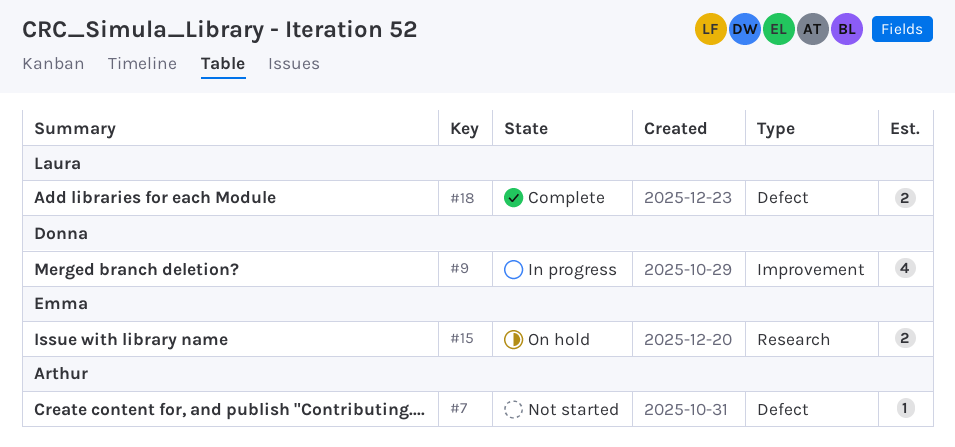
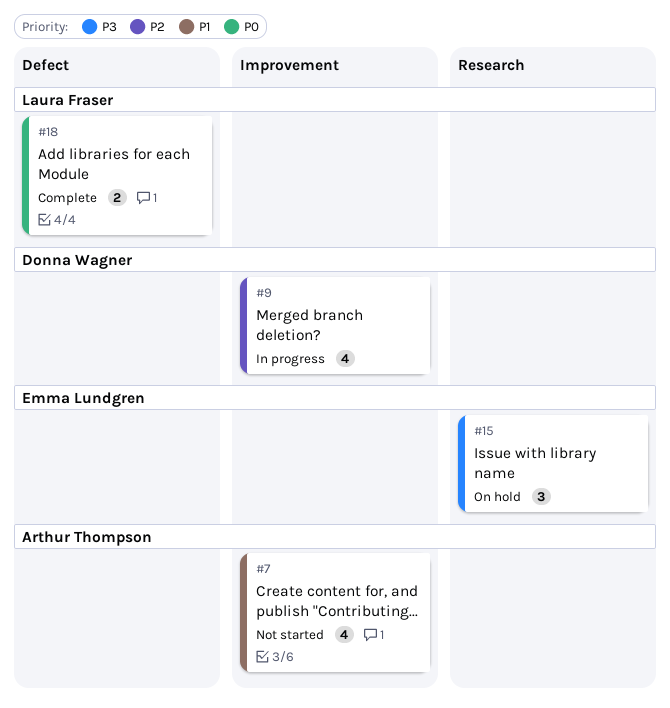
#7, label: Defect -> Improvement
#7, estimate: 1 -> 4
#15, estimate: 2 -> 3

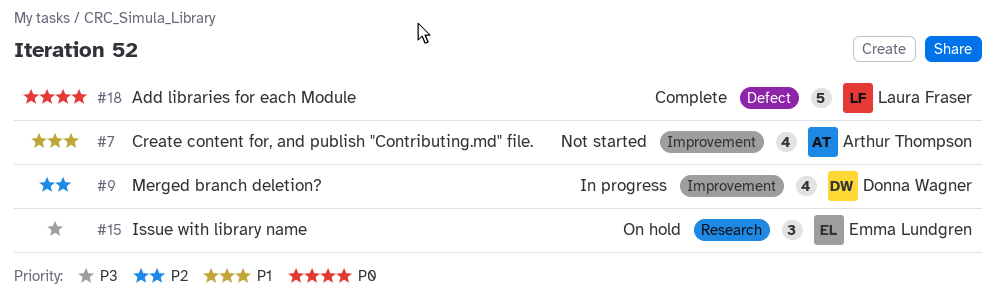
#18, estimate: 2 -> 5

